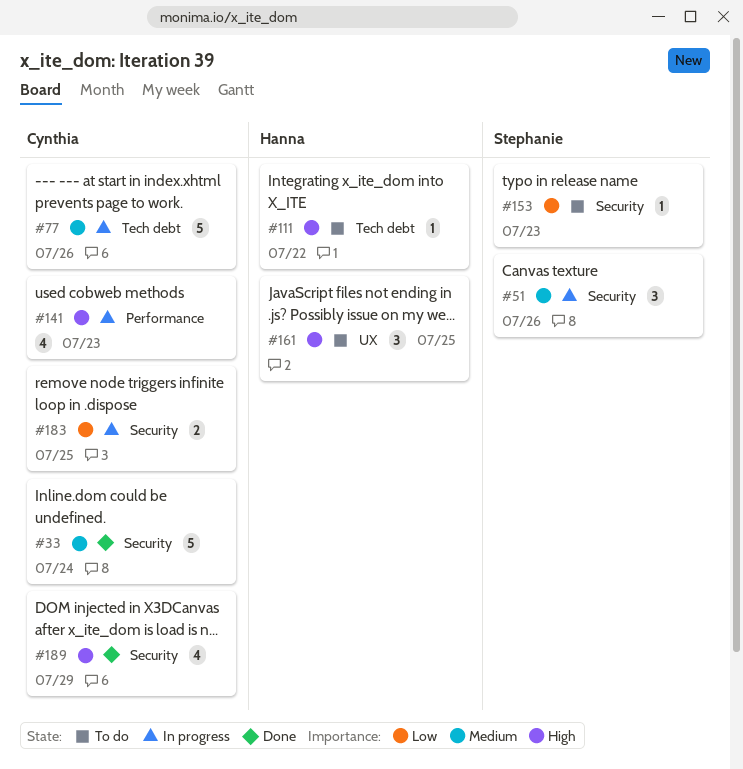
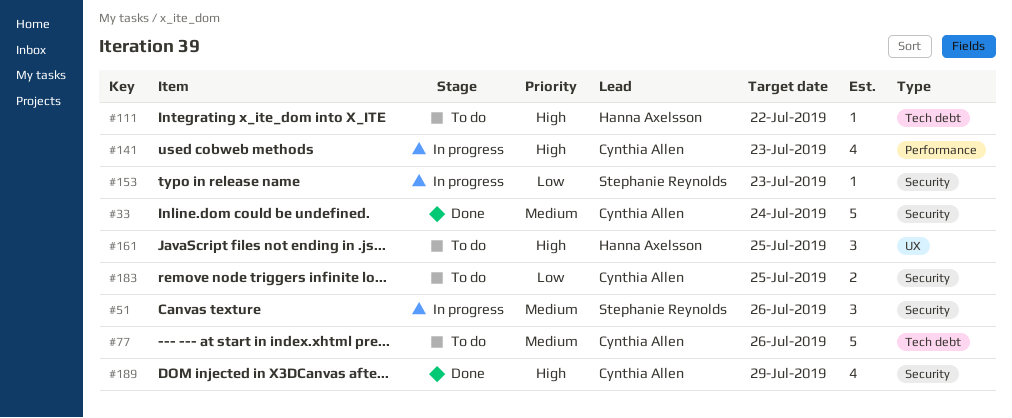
#77, status: In progress -> To do
#153, status: To do -> In progress
#183, status: In progress -> To do

